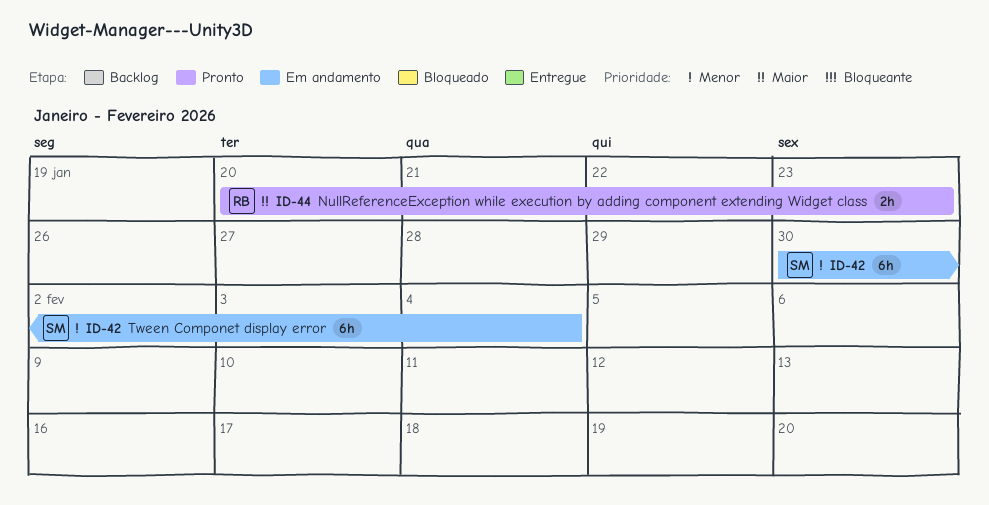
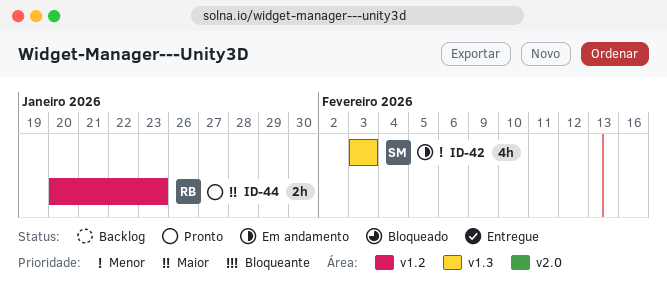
ID-42, estimate: 6h -> 4h
ID-42, start: Jan 30 -> Feb 3
ID-42, due: Feb 4 -> Feb 3

